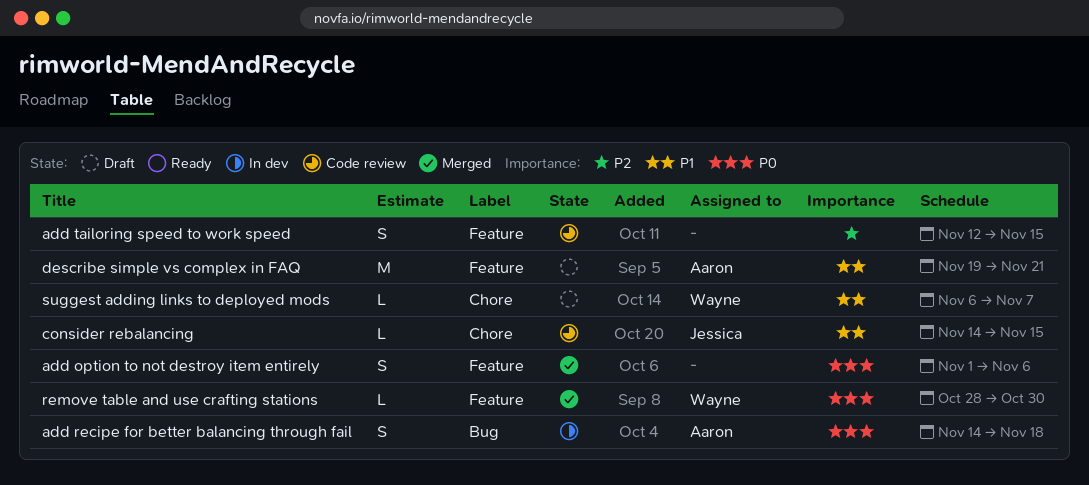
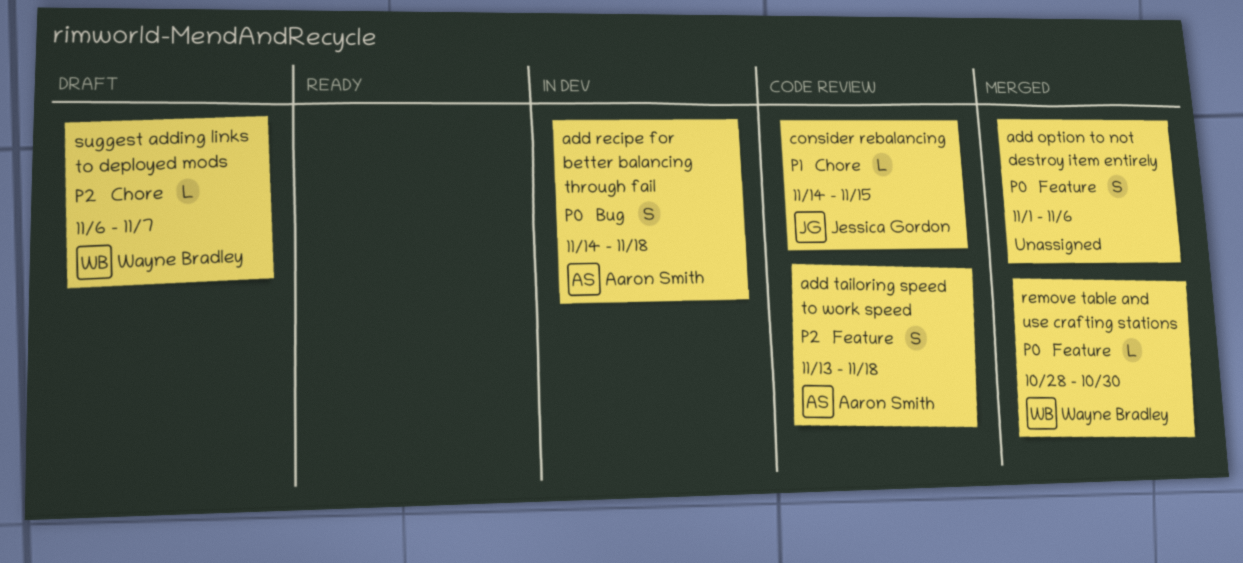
add tailoring speed to work speed, owner: none -> Aaron Smith
add tailoring speed to work speed, start: Nov 12 -> Nov 13
add tailoring speed to work speed, due: Nov 15 -> Nov 18
describe simple vs complex in FAQ: present -> none
suggest adding links to deployed mods, priority: P1 -> P2

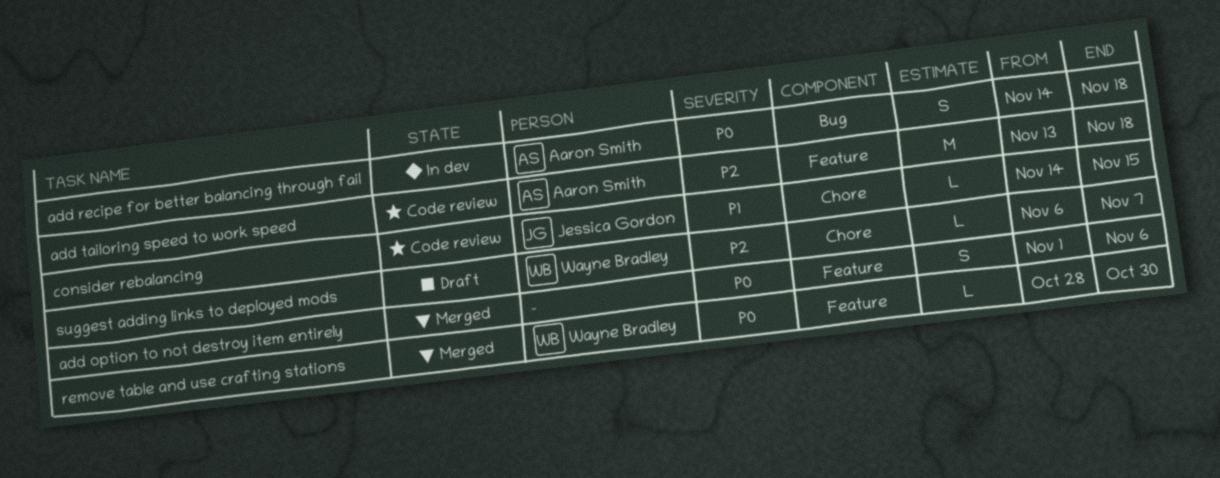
add tailoring speed to work speed, estimate: S -> M

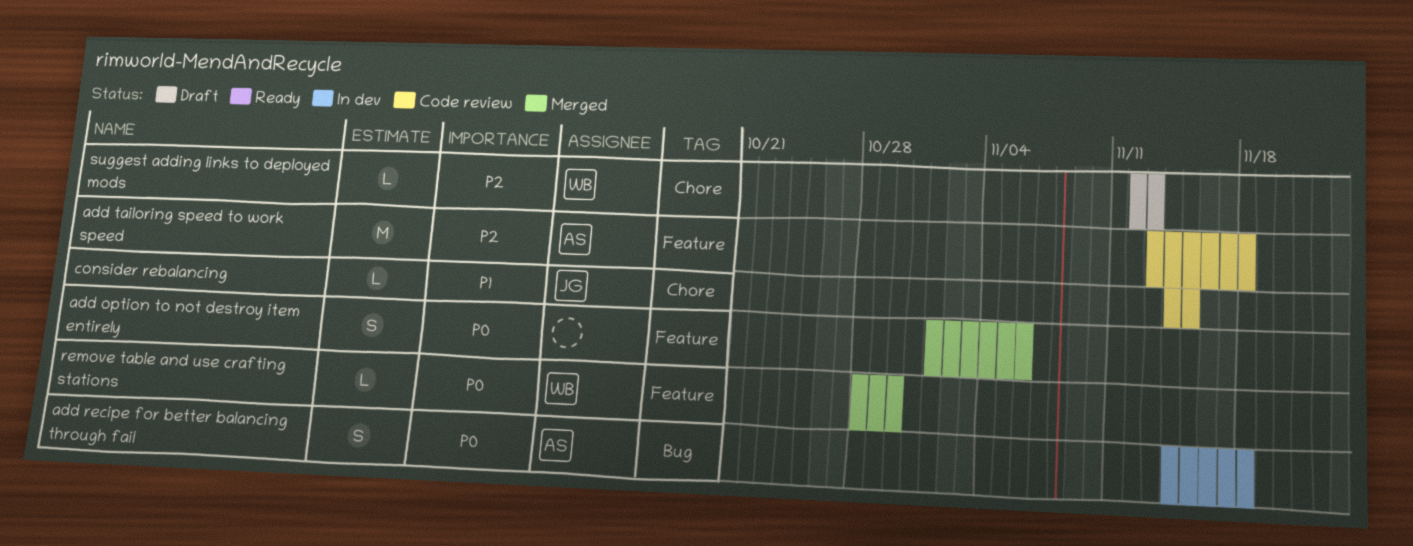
suggest adding links to deployed mods, start: Nov 6 -> Nov 12
suggest adding links to deployed mods, due: Nov 7 -> Nov 13

